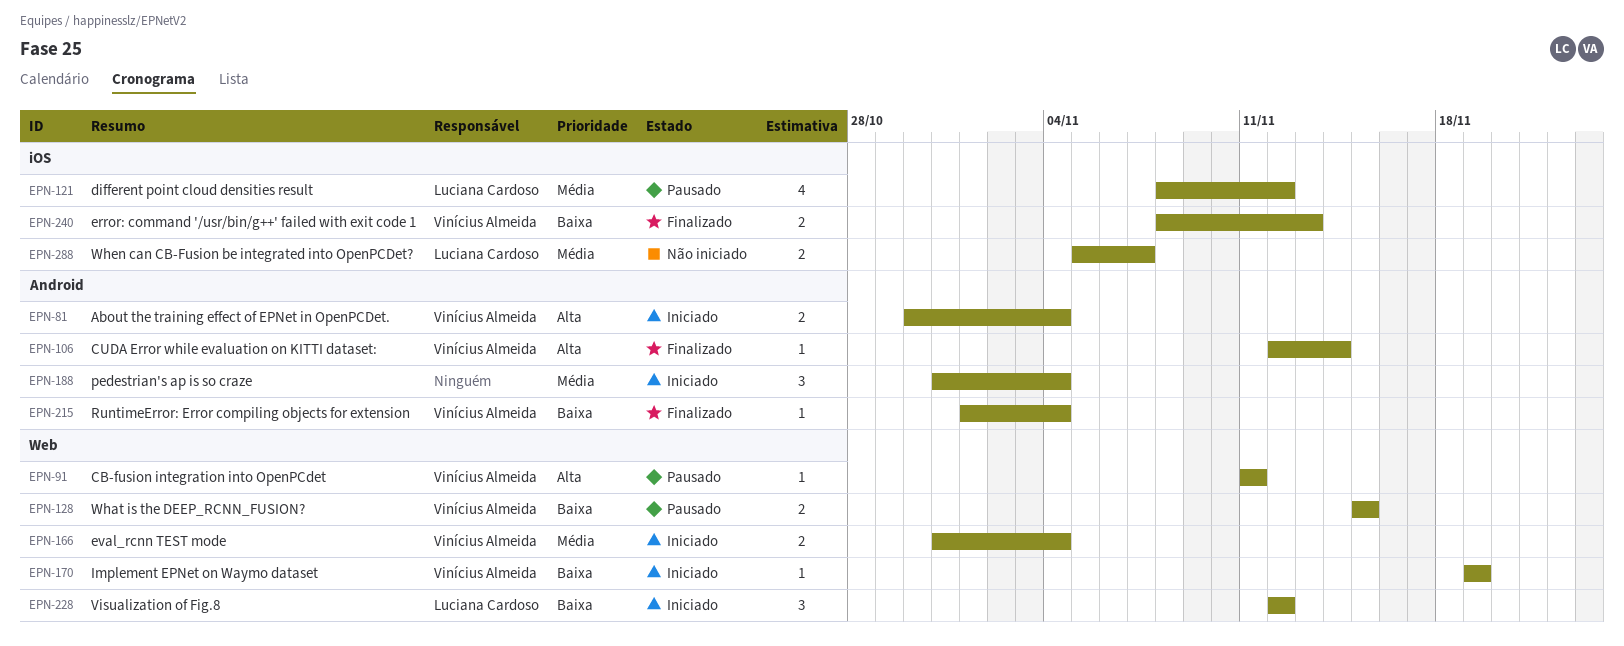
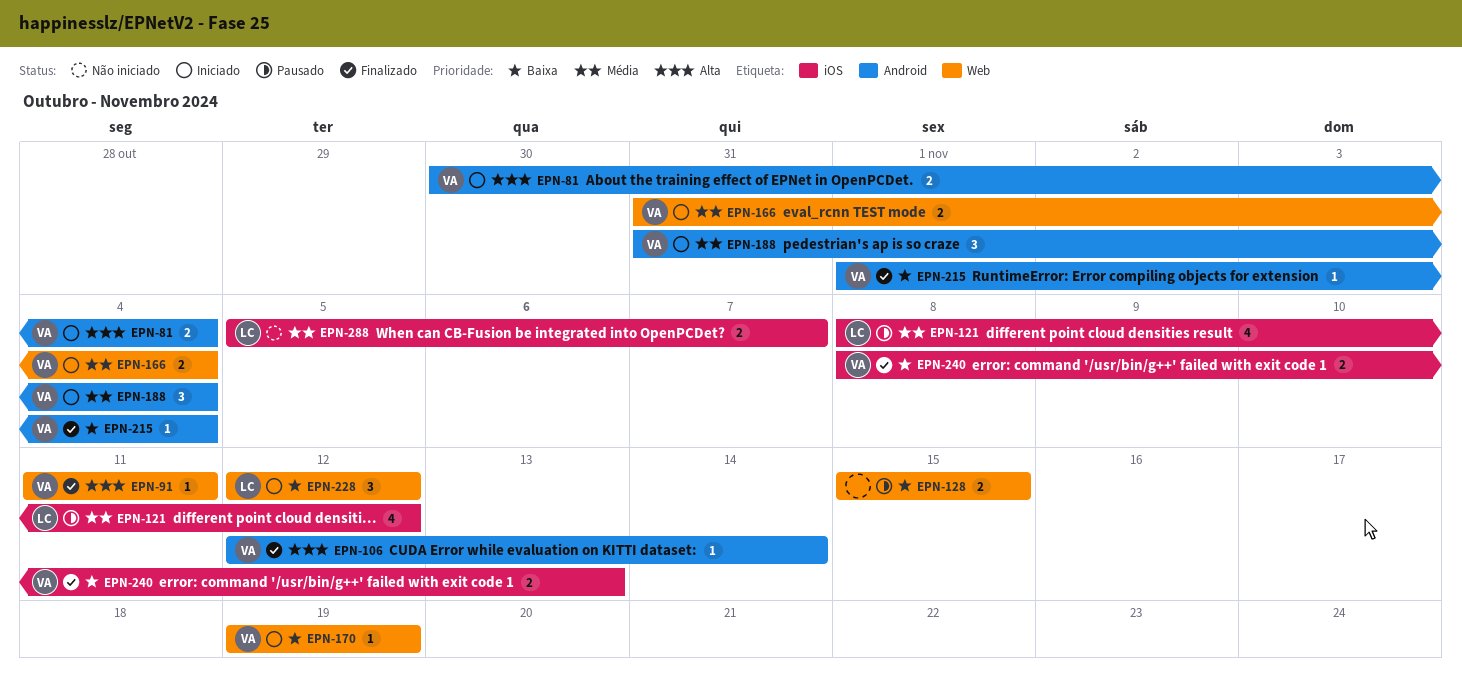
EPN-91, status: Pausado -> Finalizado
EPN-128, owner: Vinícius Almeida -> none
EPN-188, owner: none -> Vinícius Almeida

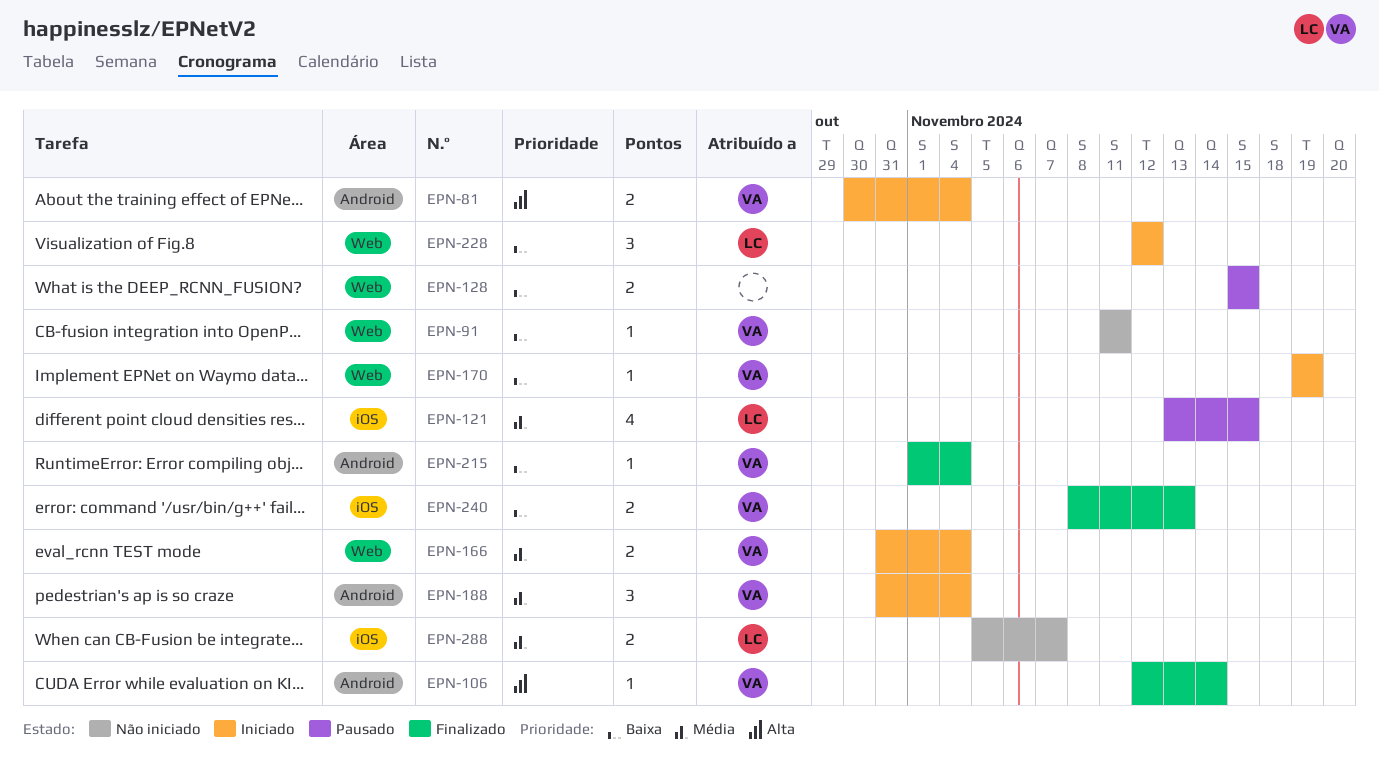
EPN-91, status: Finalizado -> Não iniciado
EPN-91, priority: Alta -> Baixa
EPN-121, start: Nov 8 -> Nov 13
EPN-121, due: Nov 12 -> Nov 15

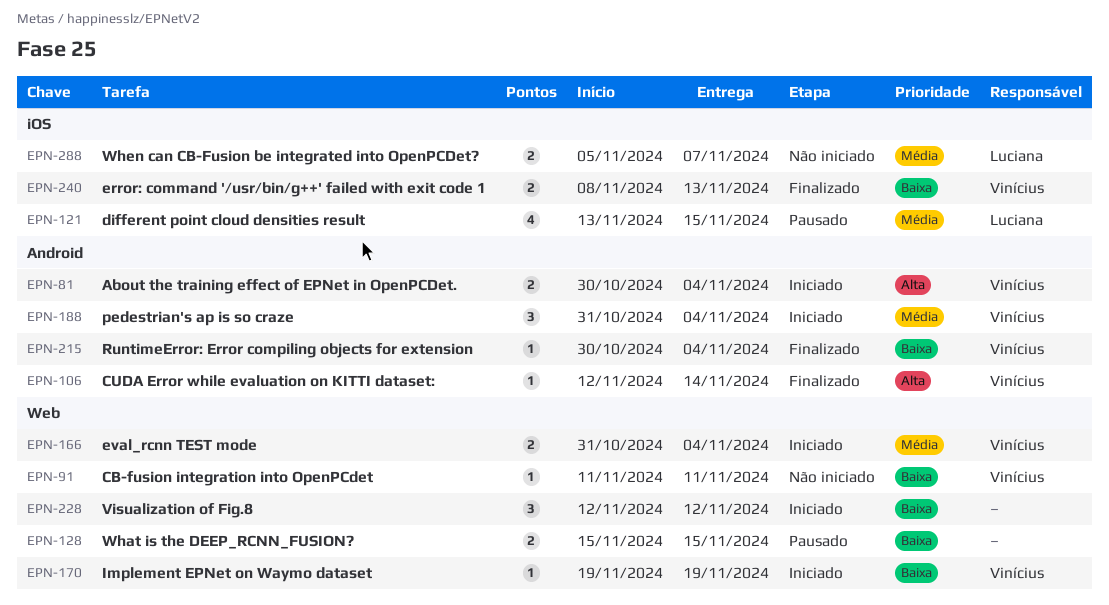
EPN-215, start: Nov 1 -> Oct 30
EPN-228, owner: Luciana -> none

